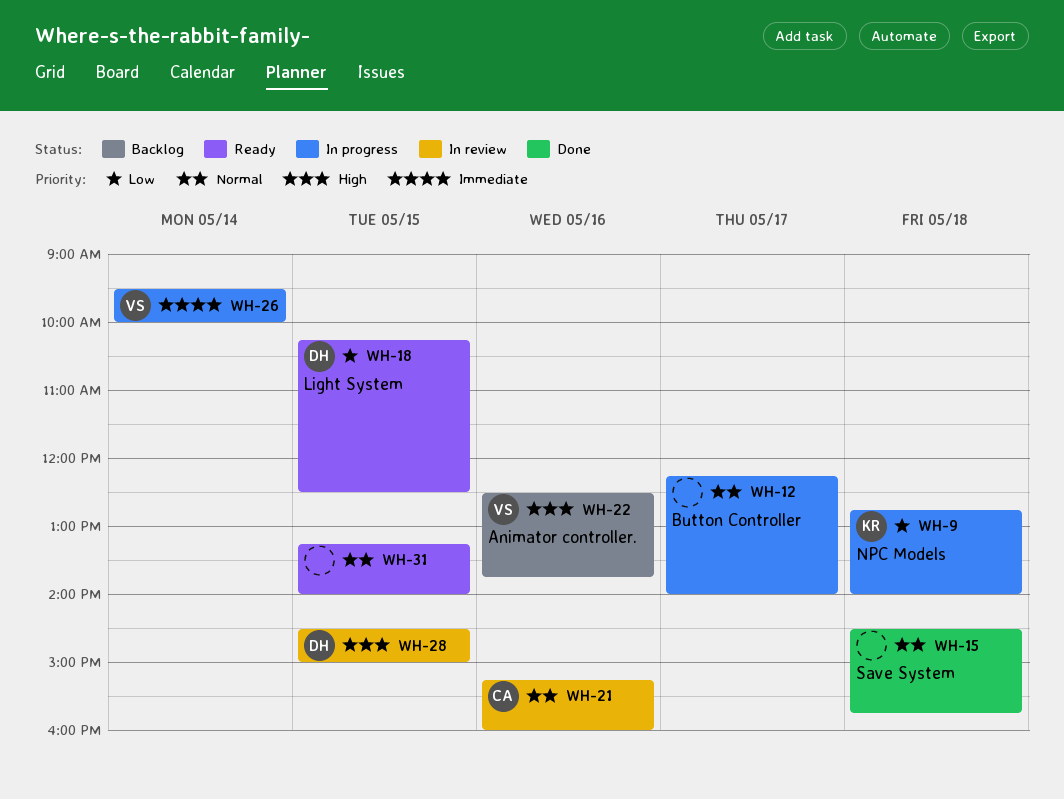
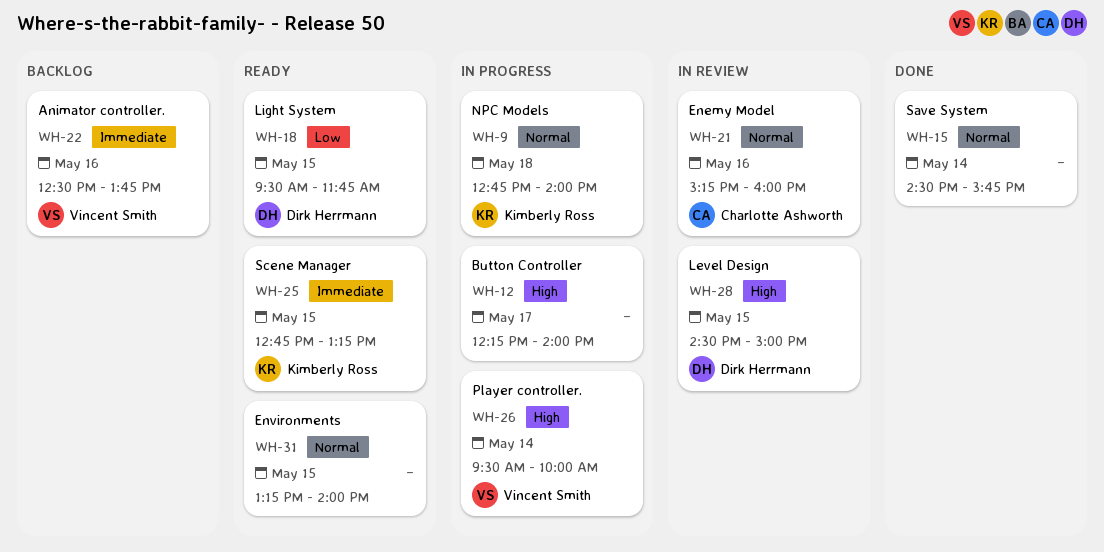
WH-9, priority: Low -> Normal
WH-12, priority: Normal -> High
WH-15, day: May 18 -> May 14
WH-18, begins: 10:15 -> 09:30
WH-18, ends: 12:30 -> 11:45
WH-22, priority: High -> Immediate
WH-25: none -> present
WH-26, priority: Immediate -> High

